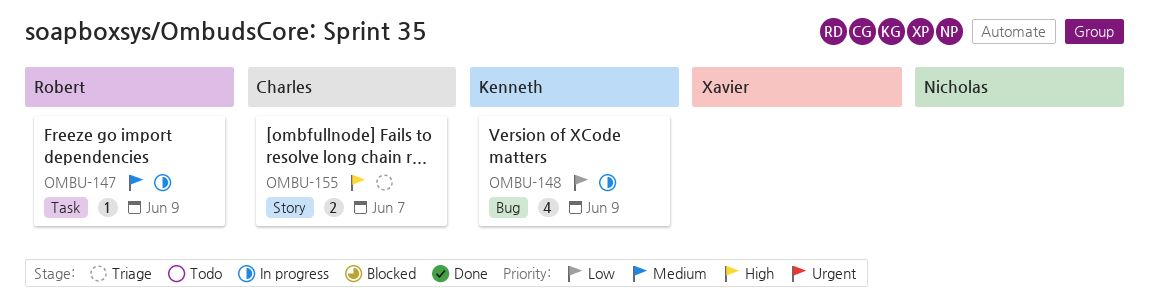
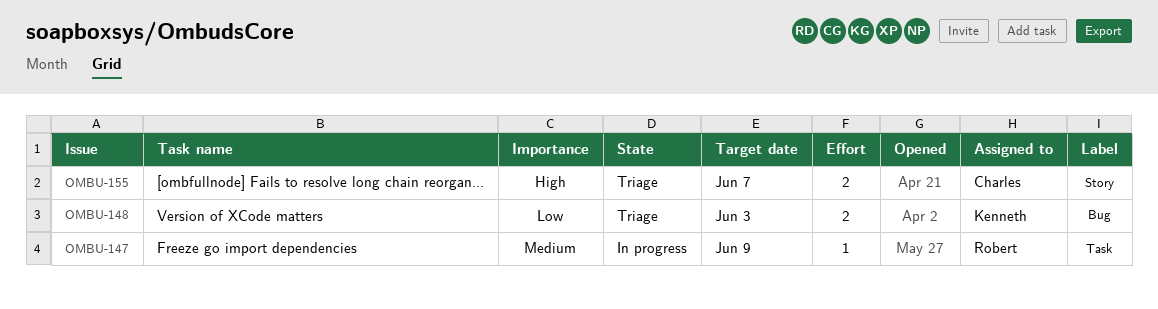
OMBU-148, status: In progress -> Triage
OMBU-148, estimate: 4 -> 2
OMBU-148, due: Jun 9 -> Jun 3

